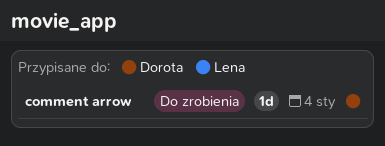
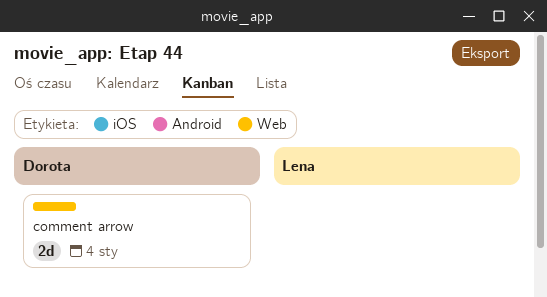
comment arrow, estimate: 1d -> 2d

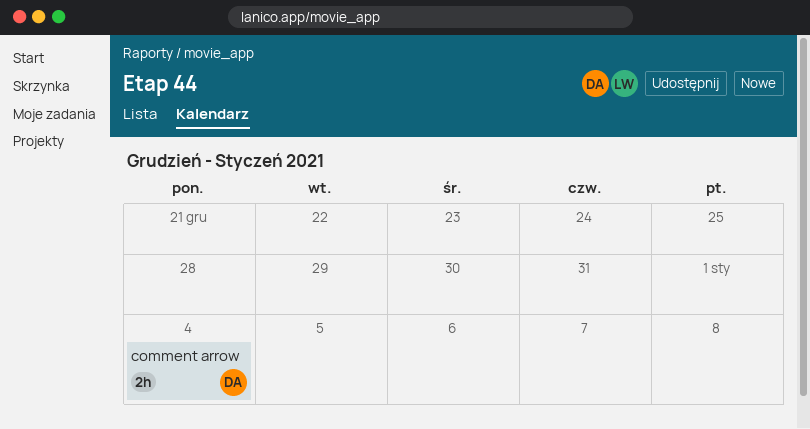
comment arrow, estimate: 2d -> 2h

